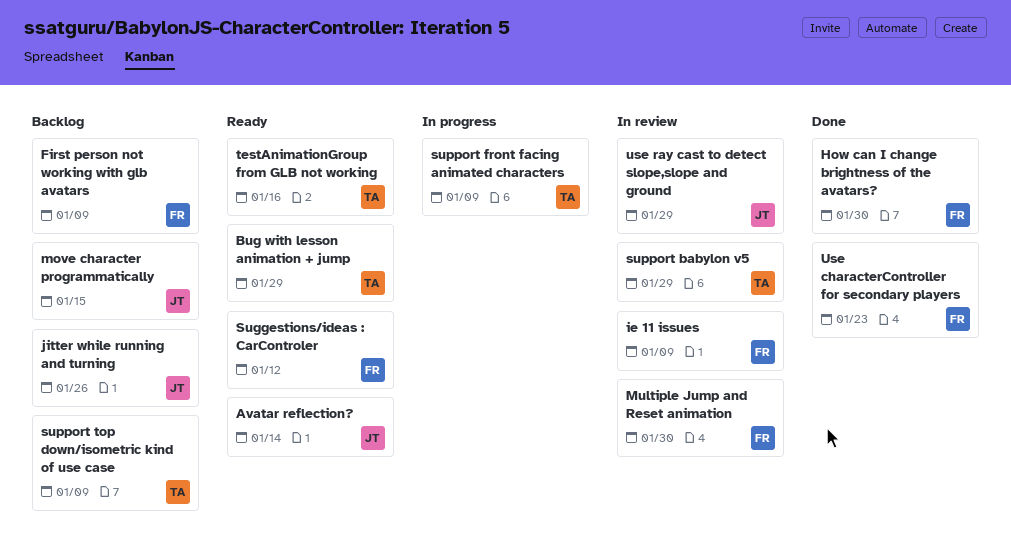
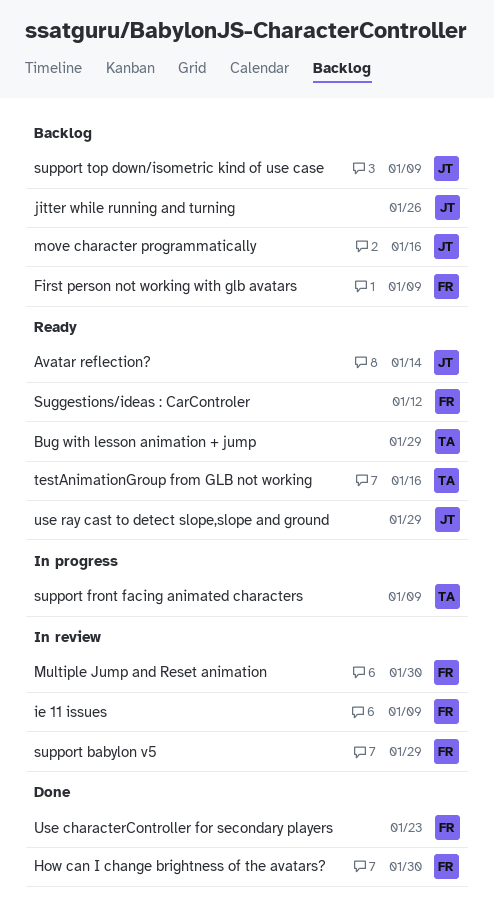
move character programmatically, due: Jan 15 -> Jan 16
support babylon v5, owner: TA -> FR
support top down/isometric kind of use case, owner: TA -> JT
use ray cast to detect slope,slope and ground, status: In review -> Ready

